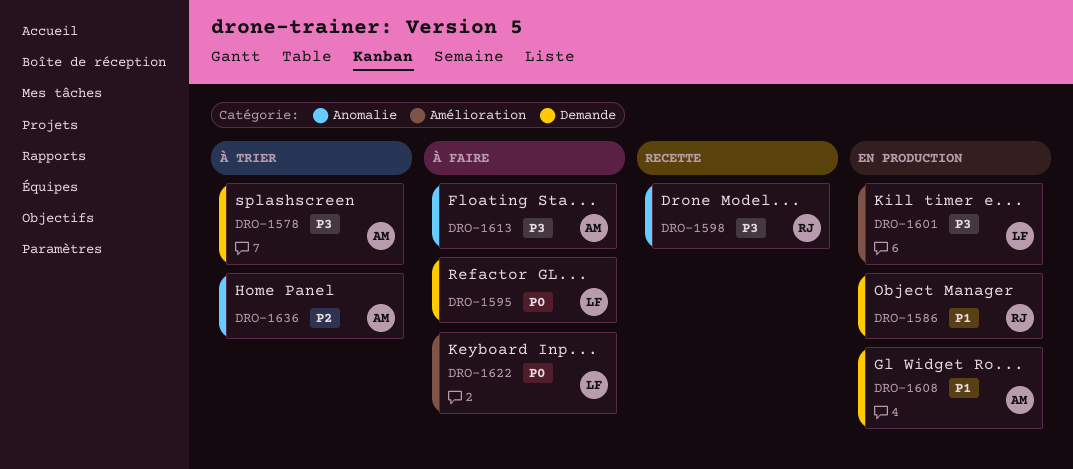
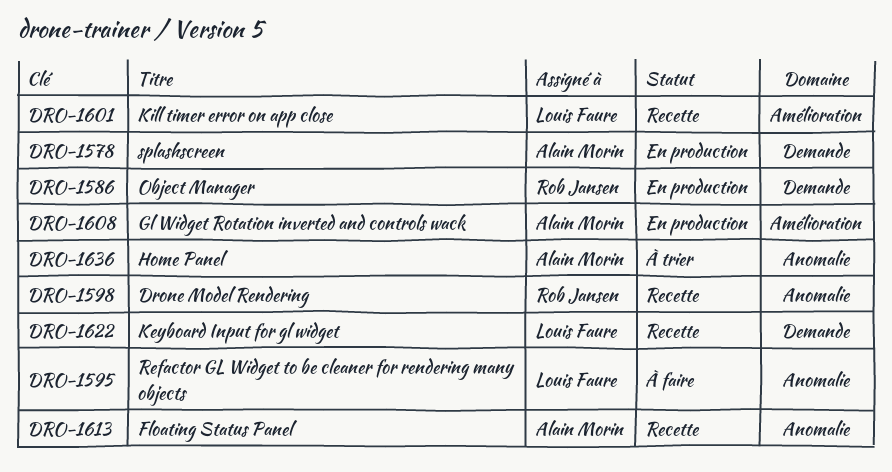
DRO-1578, status: À trier -> En production
DRO-1595, label: Demande -> Anomalie
DRO-1601, status: En production -> Recette
DRO-1608, label: Demande -> Amélioration
DRO-1613, status: À faire -> Recette
DRO-1622, status: À faire -> Recette
DRO-1622, label: Amélioration -> Demande

